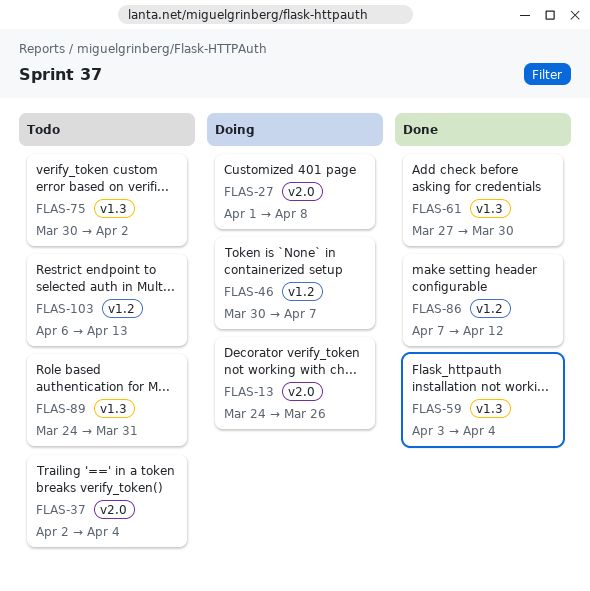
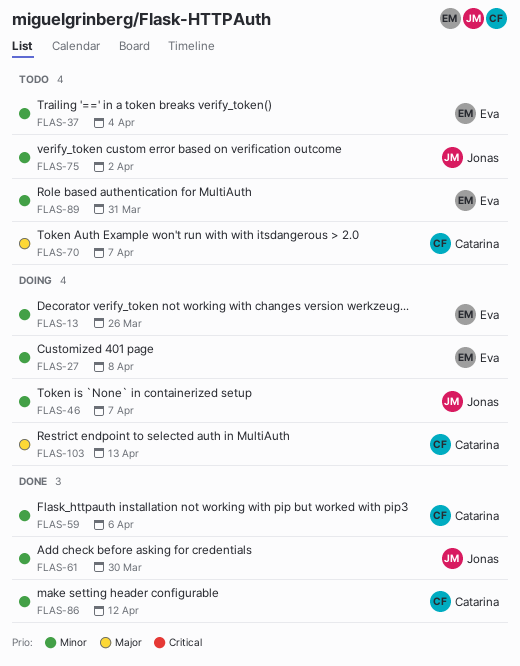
FLAS-59, due: Apr 4 -> Apr 6
FLAS-70: none -> present
FLAS-103, status: Todo -> Doing

